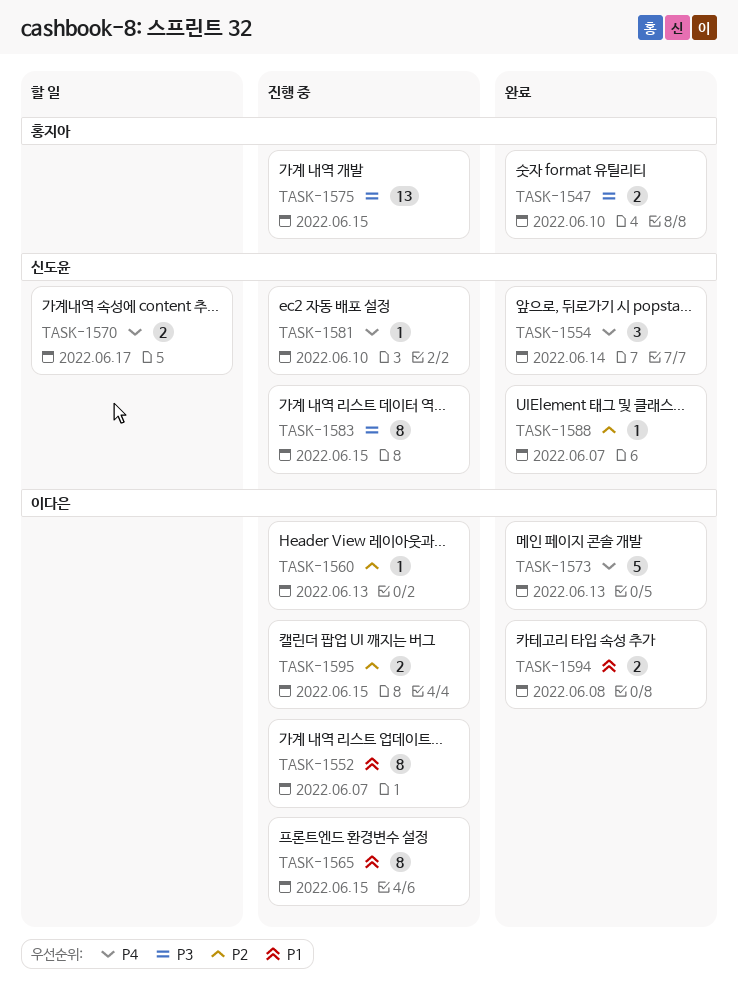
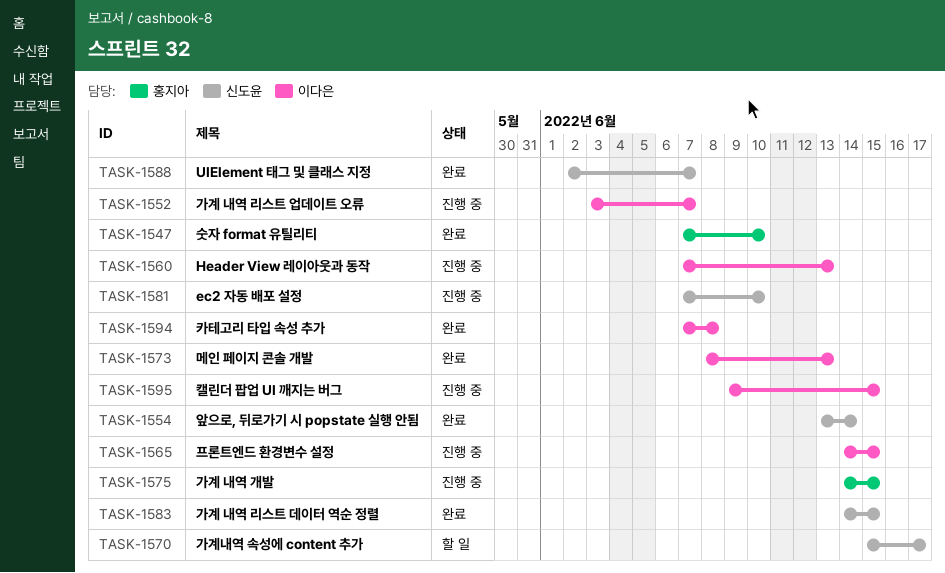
TASK-1583, status: 진행 중 -> 완료

